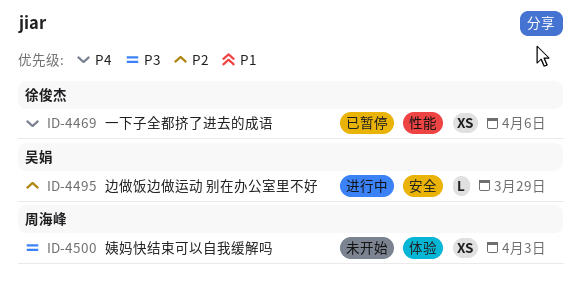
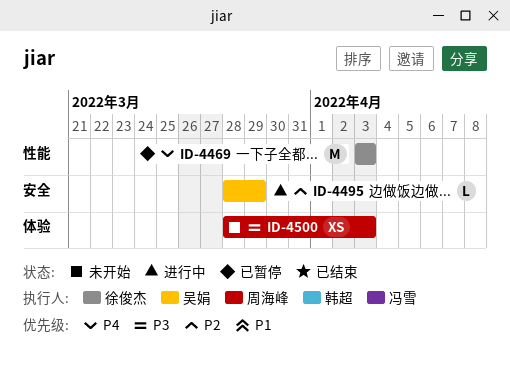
ID-4469, estimate: XS -> M
ID-4469, due: Apr 6 -> Apr 3

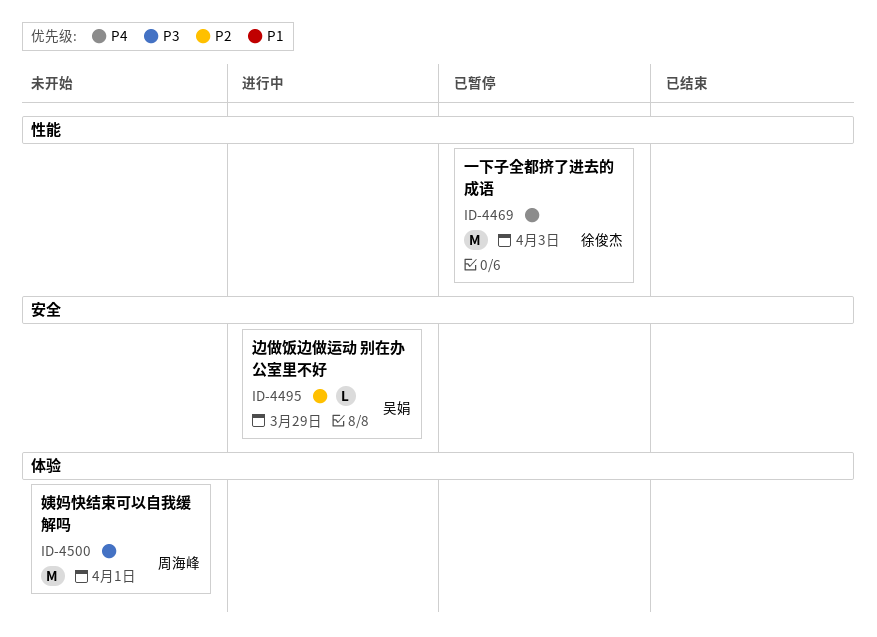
ID-4500, estimate: XS -> M
ID-4500, due: Apr 3 -> Apr 1

